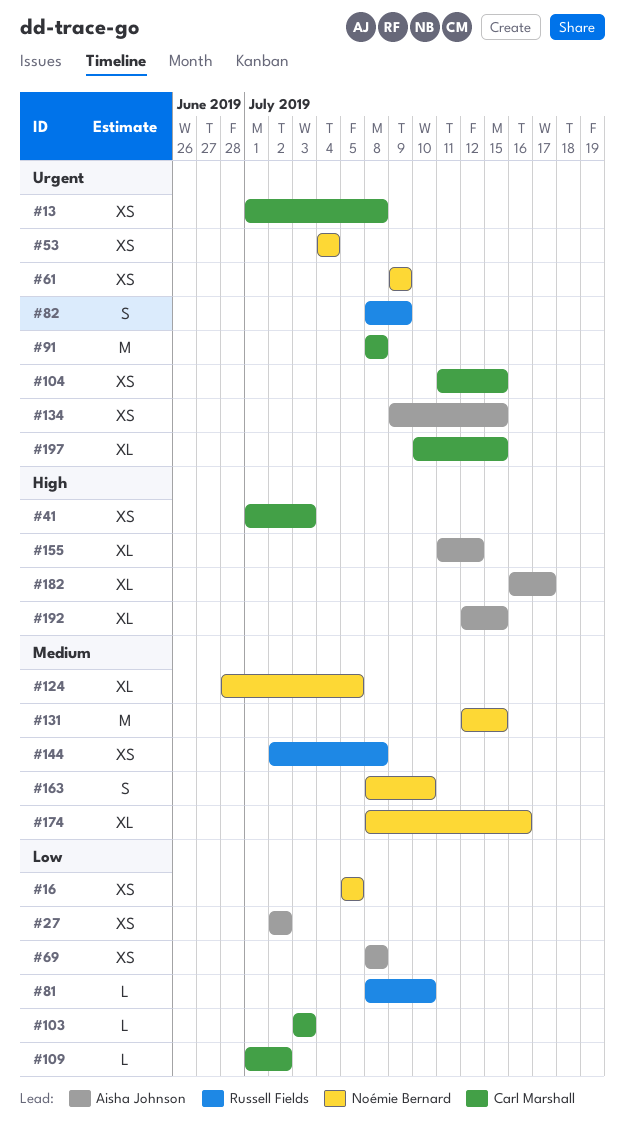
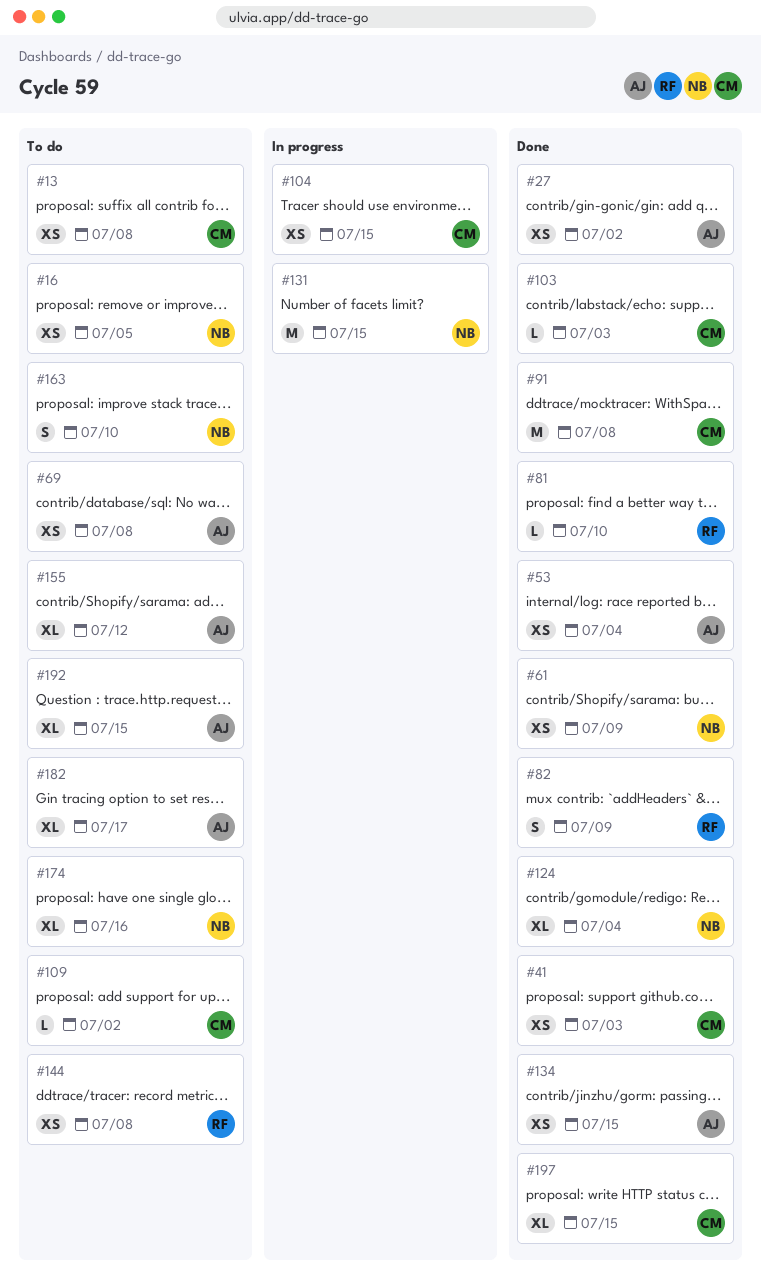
#53, owner: Noémie Bernard -> Aisha Johnson
#124, due: Jul 5 -> Jul 4

